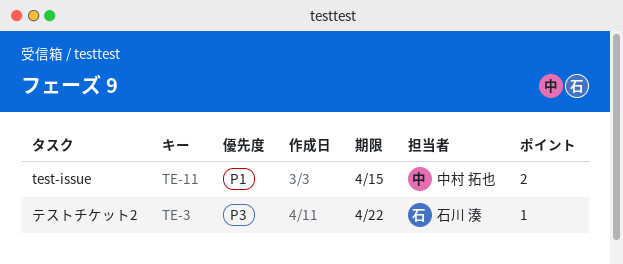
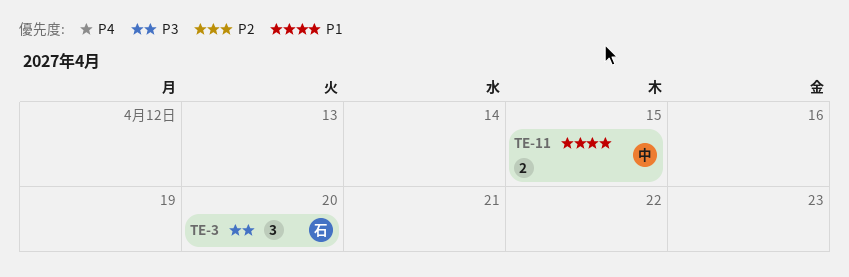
TE-3, estimate: 1 -> 3
TE-3, due: Apr 22 -> Apr 20

